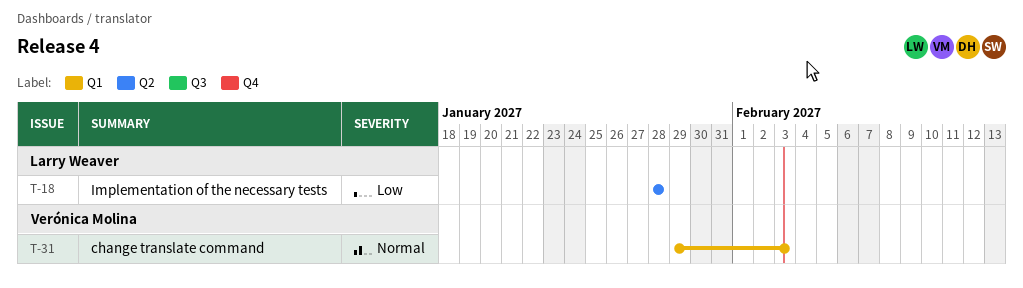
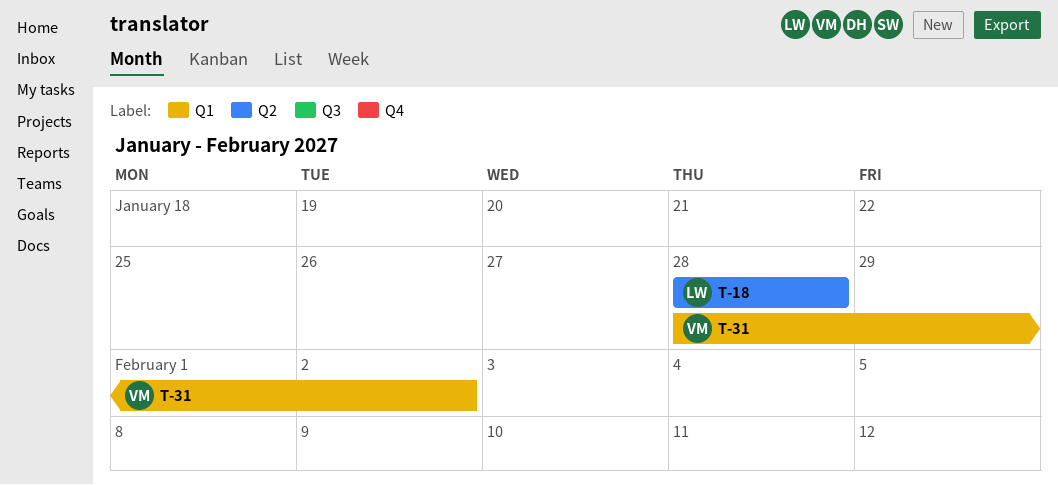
T-31, start: Jan 29 -> Jan 28
T-31, due: Feb 3 -> Feb 2

